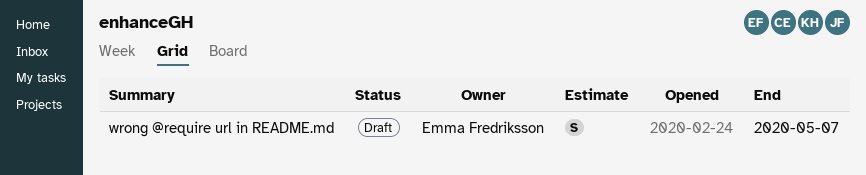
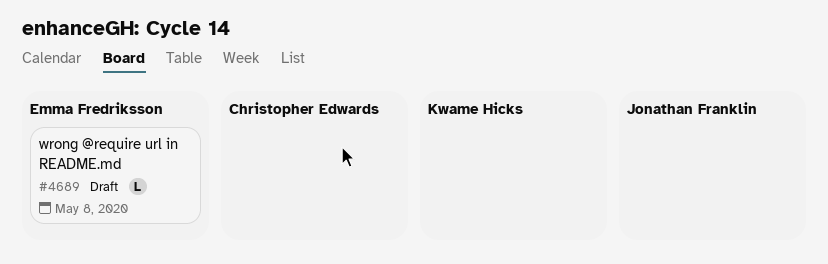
wrong @require url in README.md, estimate: S -> L
wrong @require url in README.md, due: May 7 -> May 8

